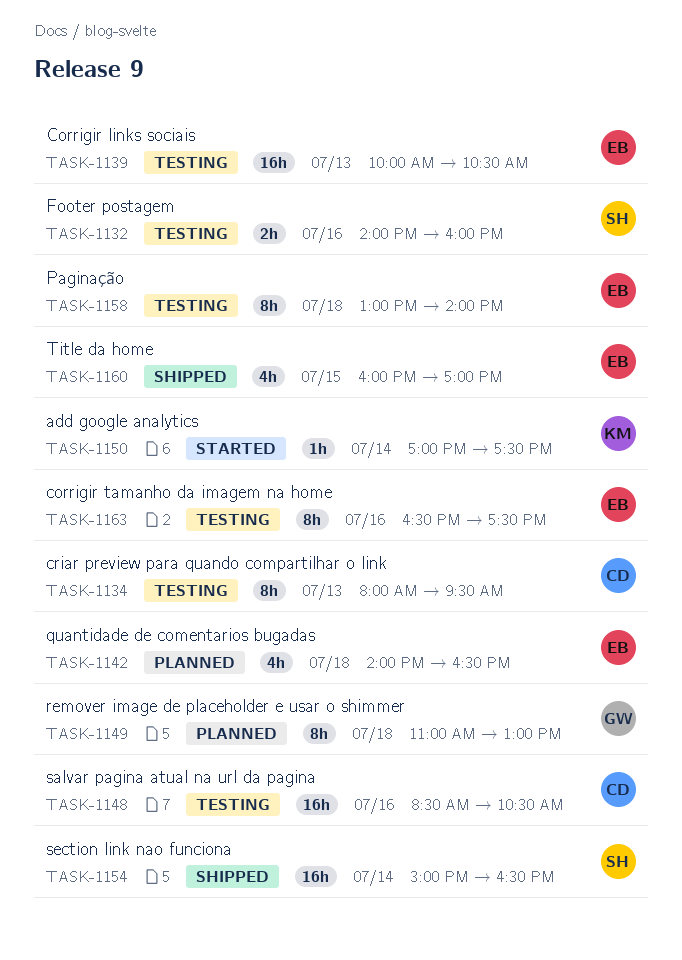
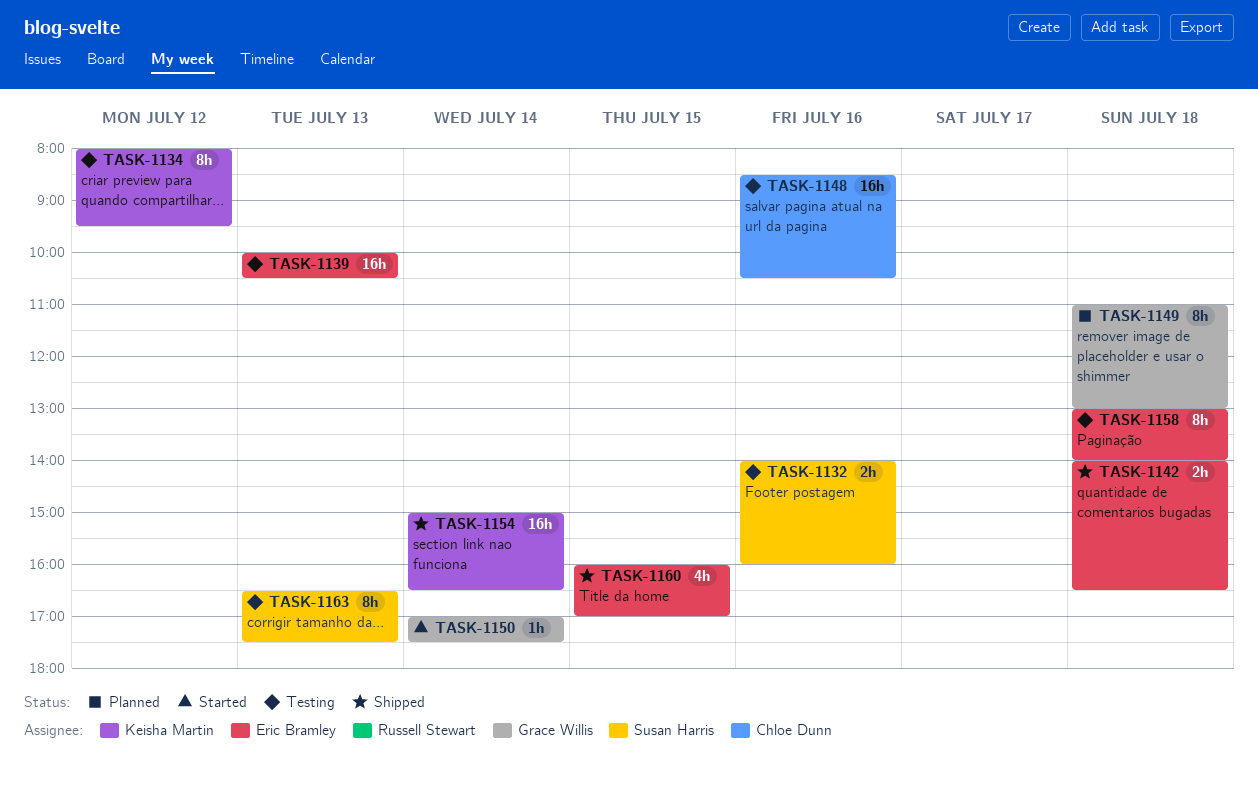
TASK-1134, owner: Chloe Dunn -> Keisha Martin
TASK-1134, day: Jul 13 -> Jul 12
TASK-1142, status: Planned -> Shipped
TASK-1142, estimate: 4h -> 2h
TASK-1150, owner: Keisha Martin -> Grace Willis
TASK-1154, owner: Susan Harris -> Keisha Martin
TASK-1163, owner: Eric Bramley -> Susan Harris
TASK-1163, day: Jul 16 -> Jul 13

